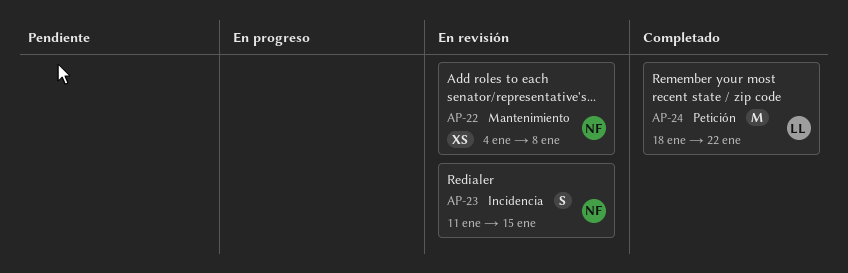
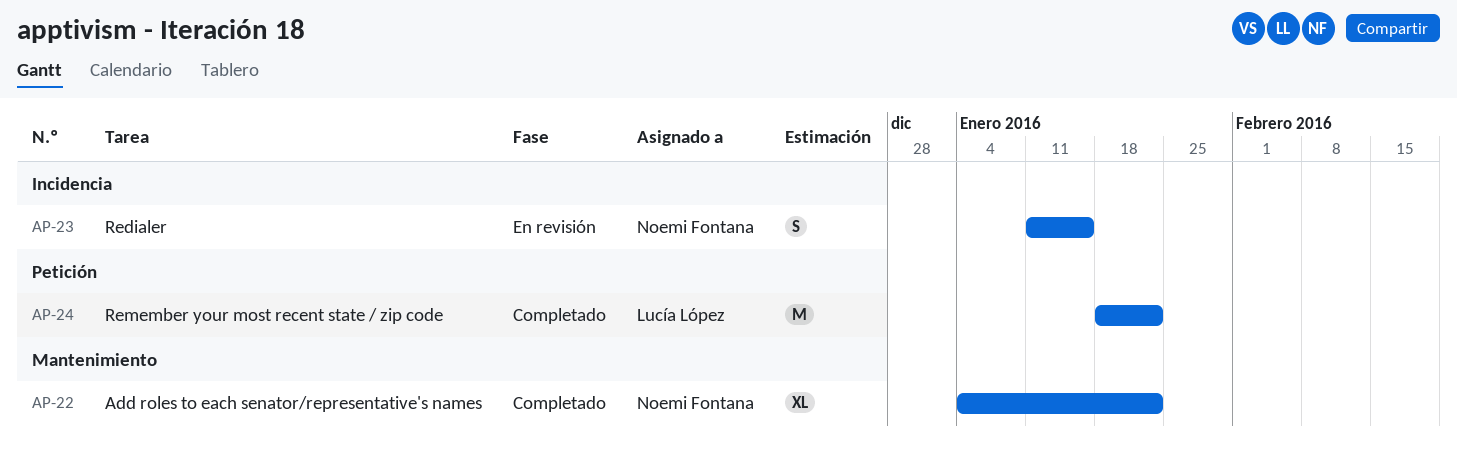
AP-22, status: En revisión -> Completado
AP-22, estimate: XS -> XL
AP-22, due: Jan 8 -> Jan 22

